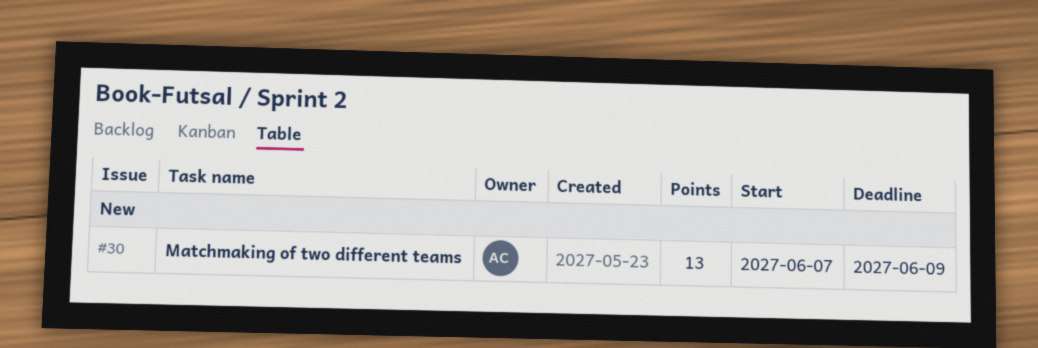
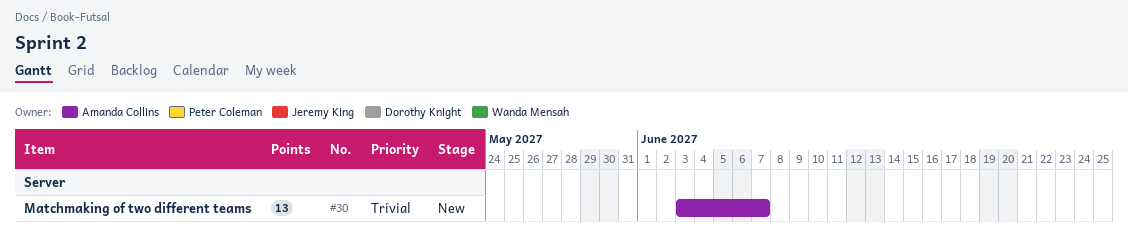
#30, start: Jun 7 -> Jun 3
#30, due: Jun 9 -> Jun 7

